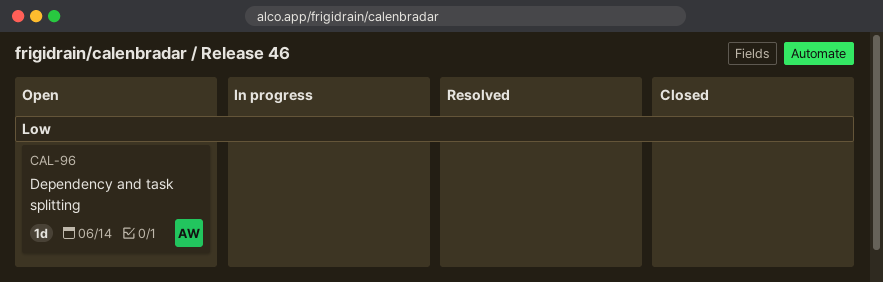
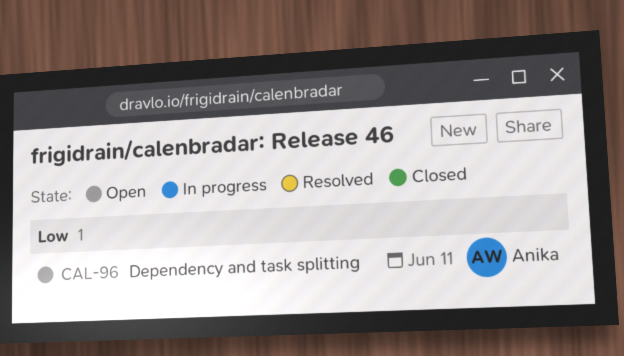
CAL-96, due: Jun 14 -> Jun 11

